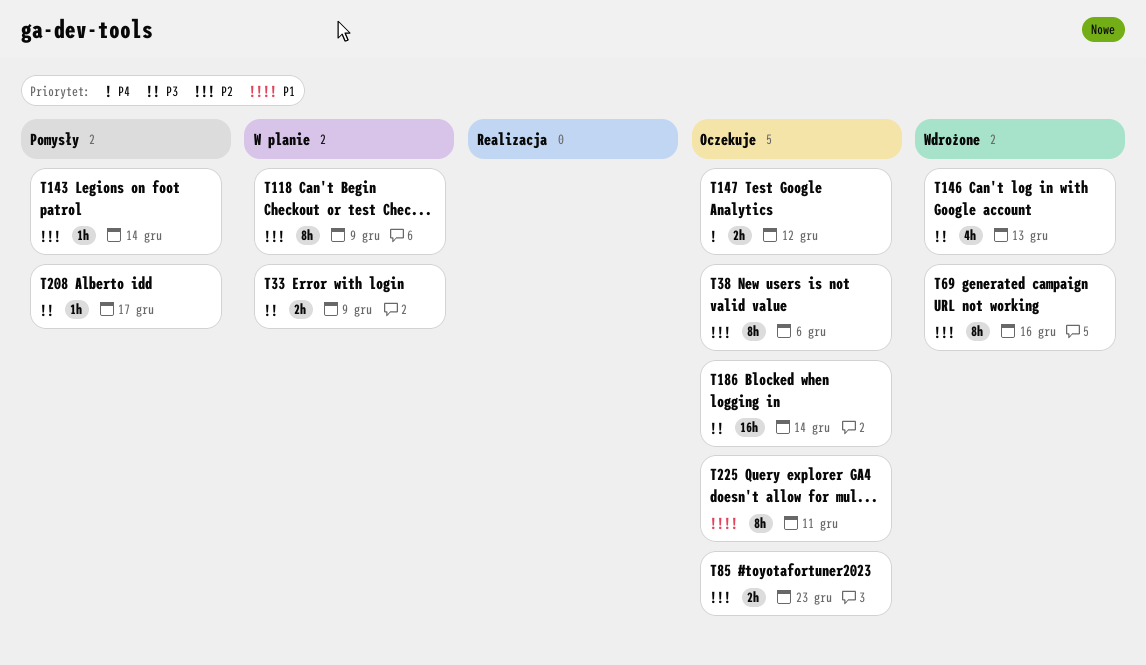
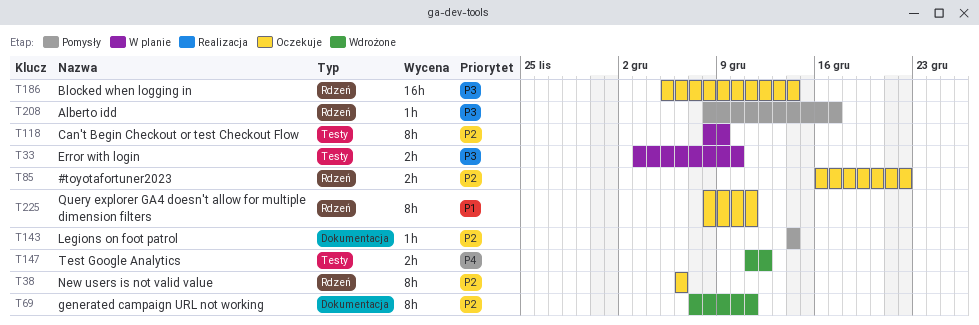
T33, due: Dec 9 -> Dec 10
T69, due: Dec 16 -> Dec 11
T85, due: Dec 23 -> Dec 22
T146: present -> none
T147, status: Oczekuje -> Wdrożone

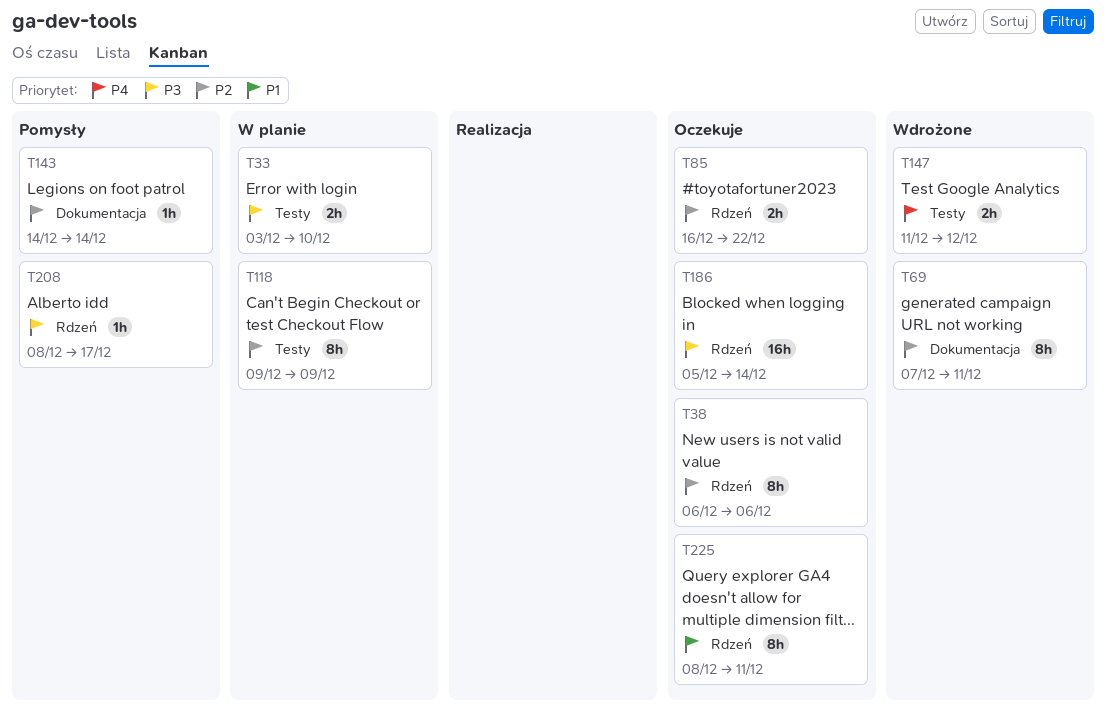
T118, start: Dec 8 -> Dec 9

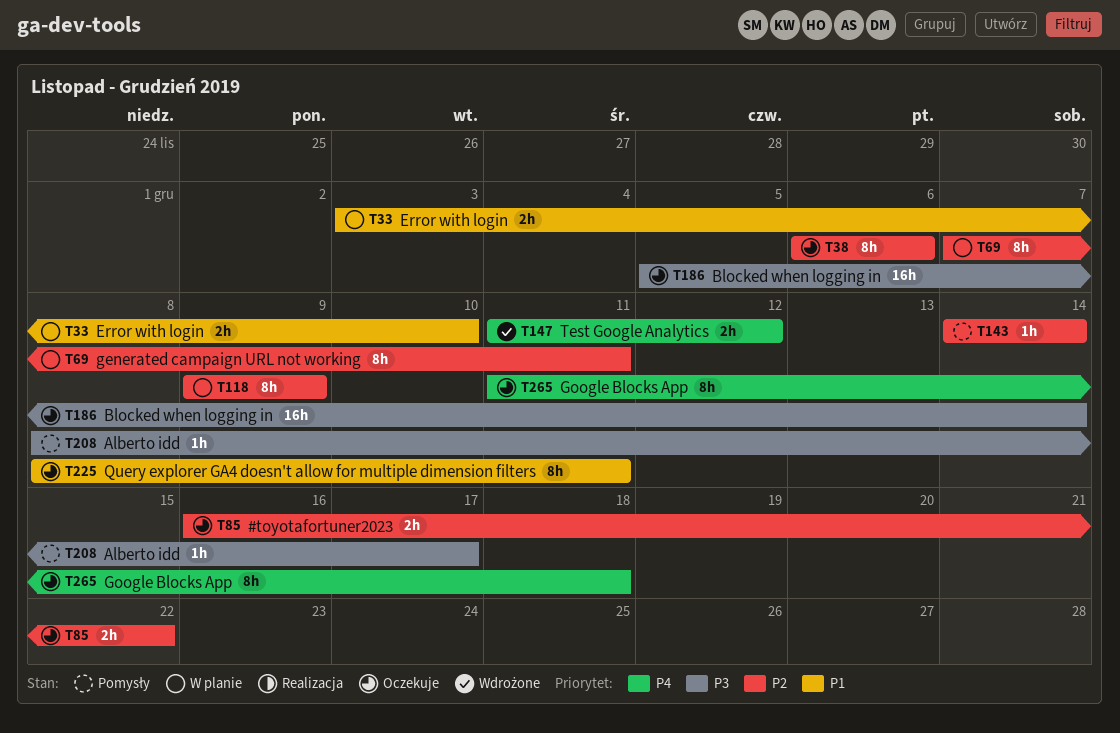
T33, priority: P3 -> P1
T69, status: Wdrożone -> W planie
T265: none -> present

